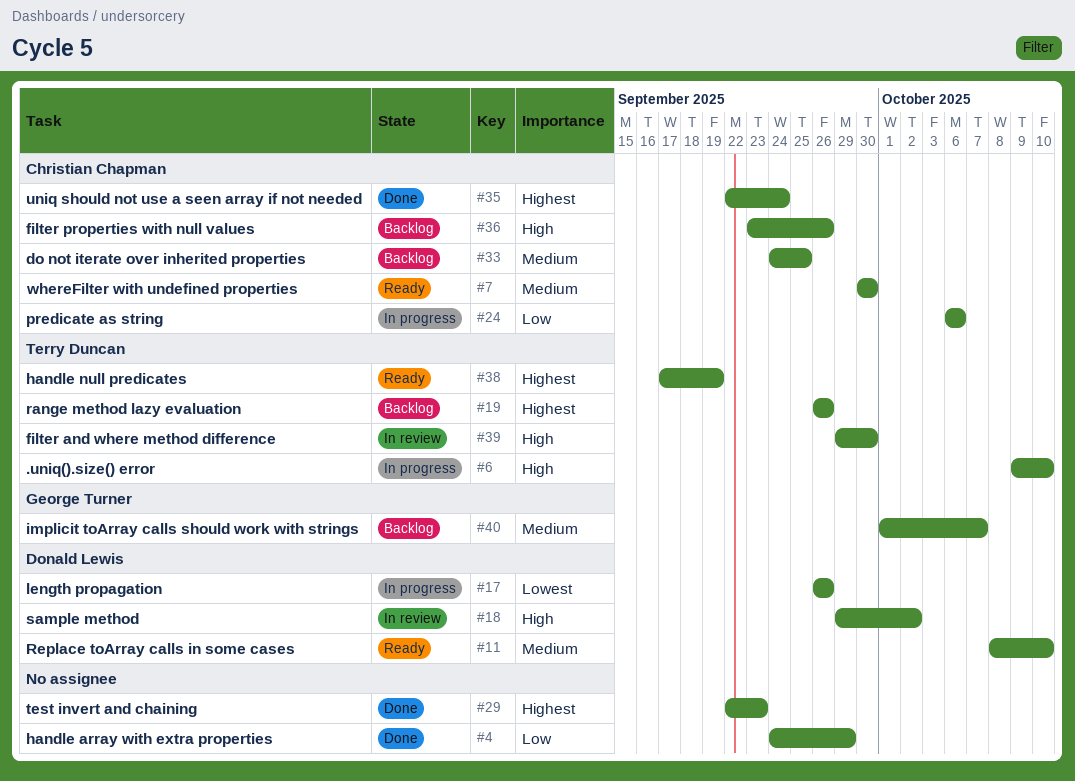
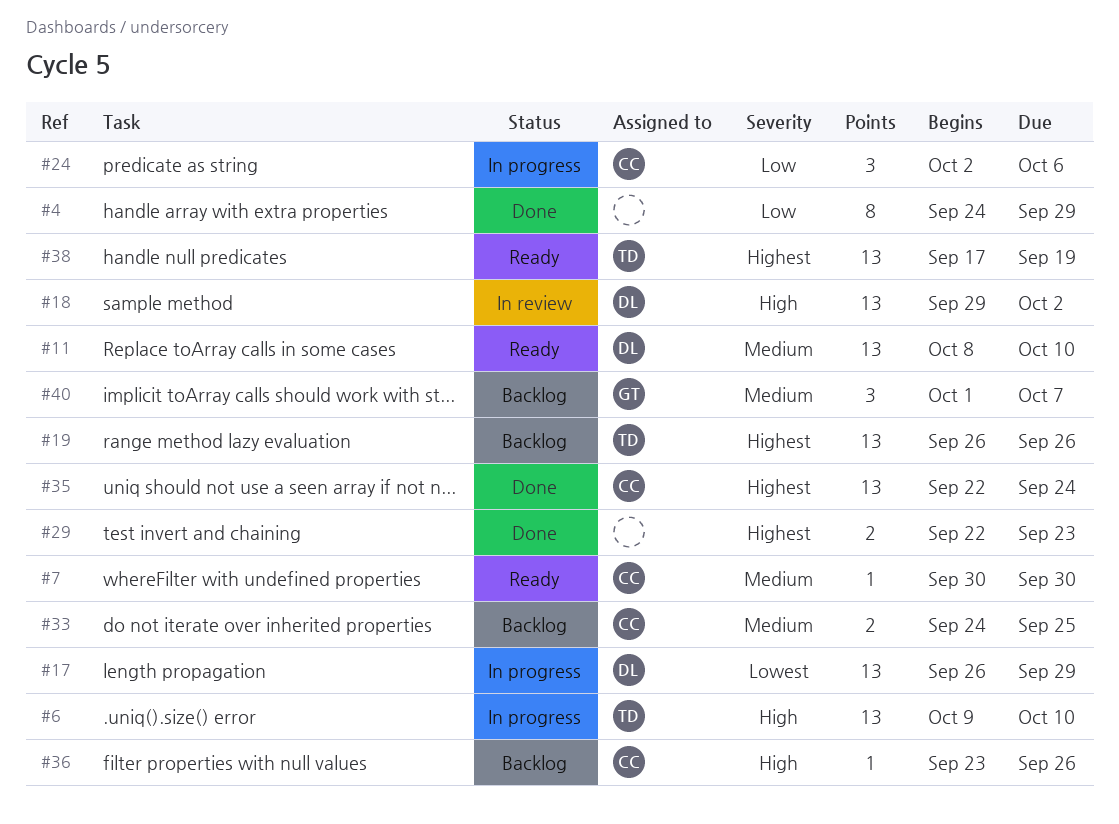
#17, due: Sep 26 -> Sep 29
#24, start: Oct 6 -> Oct 2
#39: present -> none

